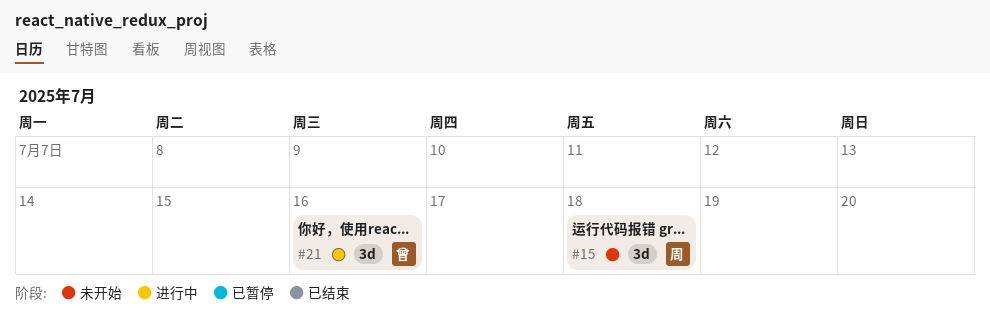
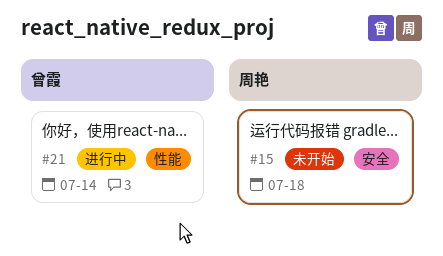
#21, due: Jul 16 -> Jul 14

